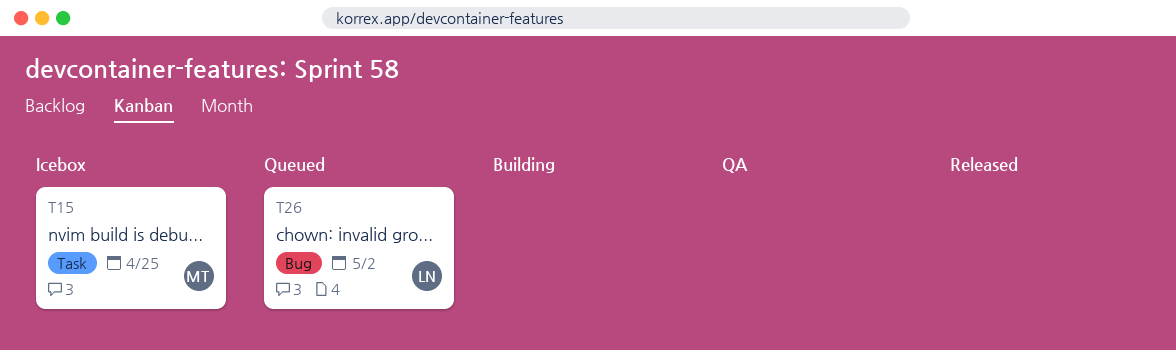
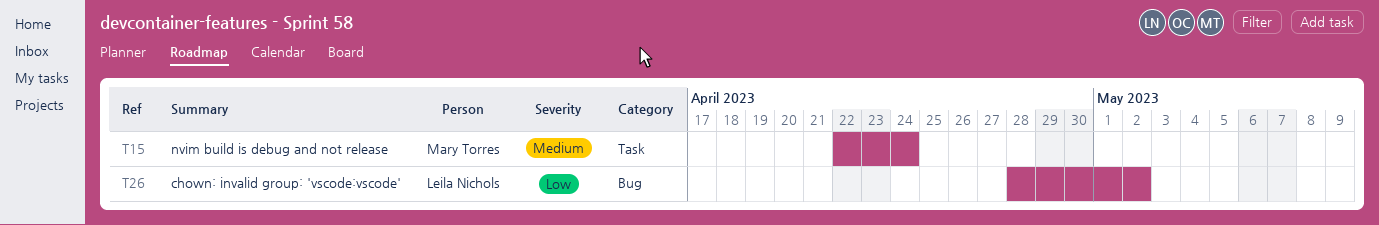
T15, due: Apr 25 -> Apr 24

